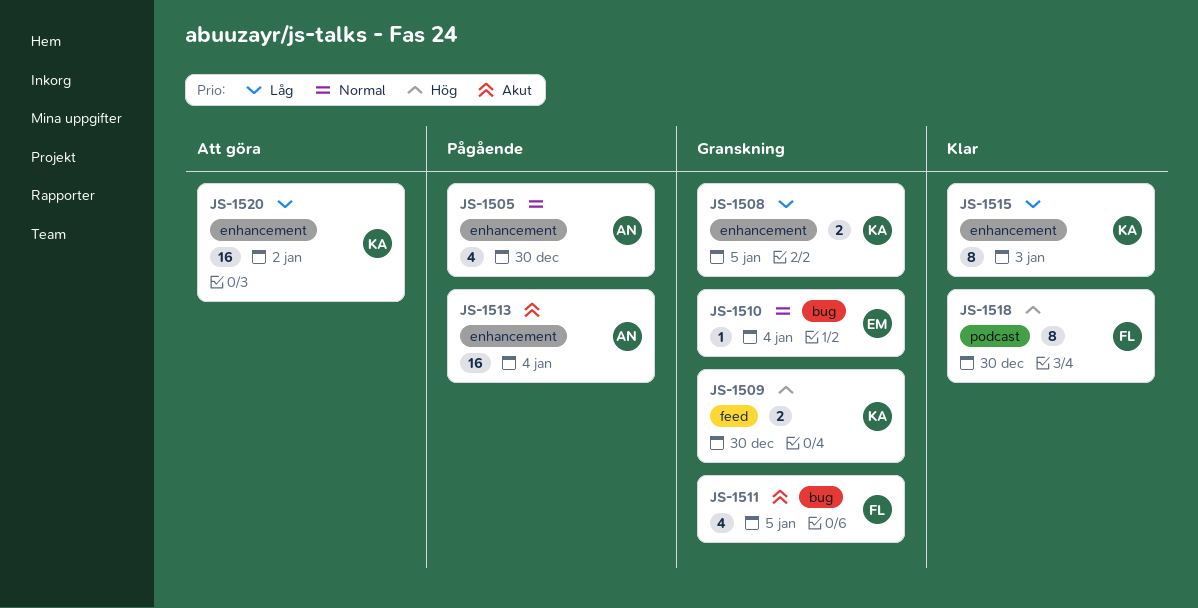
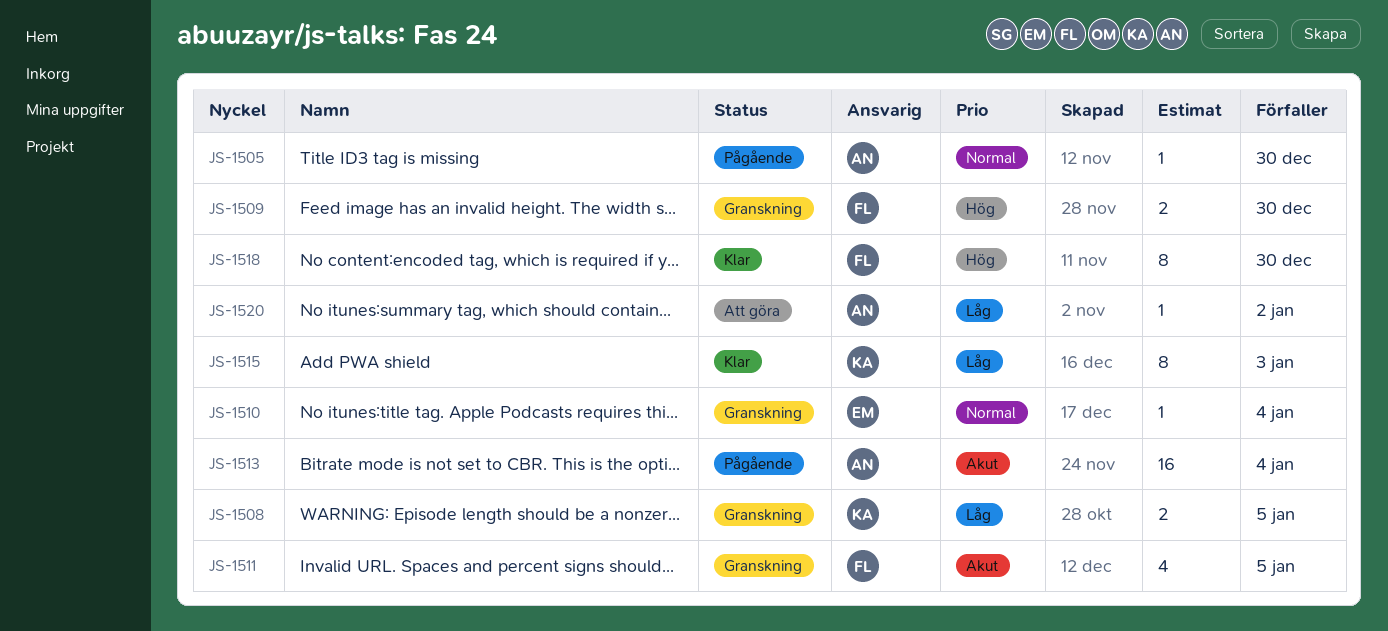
JS-1505, estimate: 4 -> 1
JS-1509, owner: KA -> FL
JS-1520, owner: KA -> AN
JS-1520, estimate: 16 -> 1

